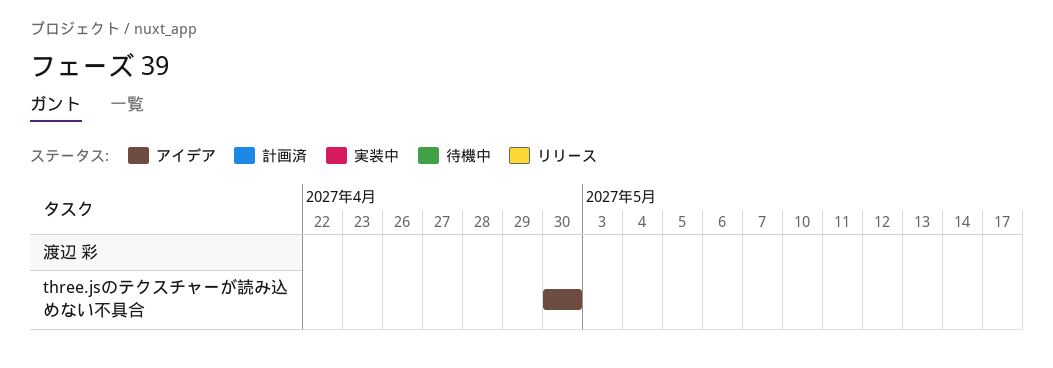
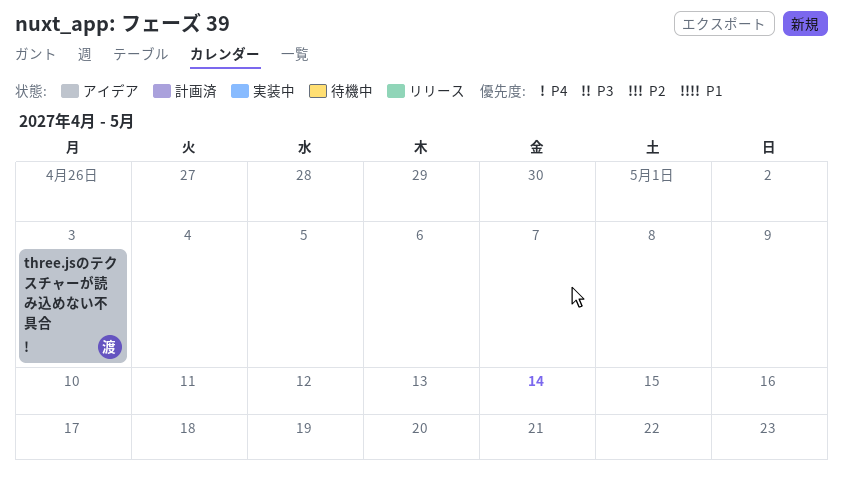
three.jsのテクスチャーが読み込めない不具合, due: Apr 30 -> May 3

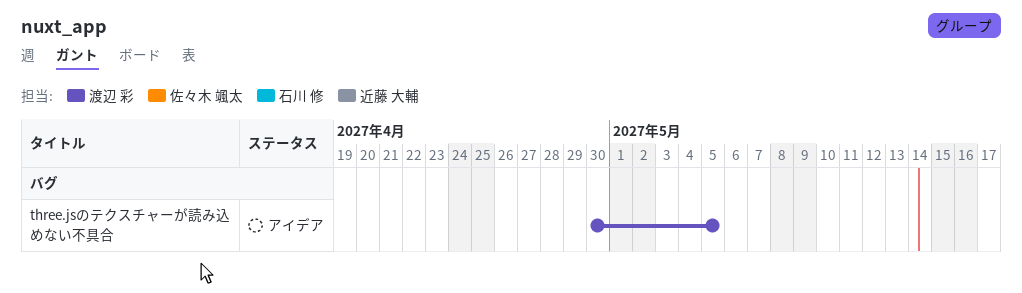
three.jsのテクスチャーが読み込めない不具合, due: May 3 -> May 5

